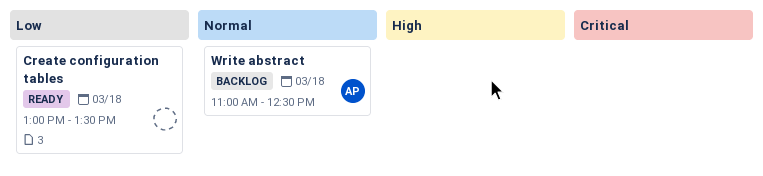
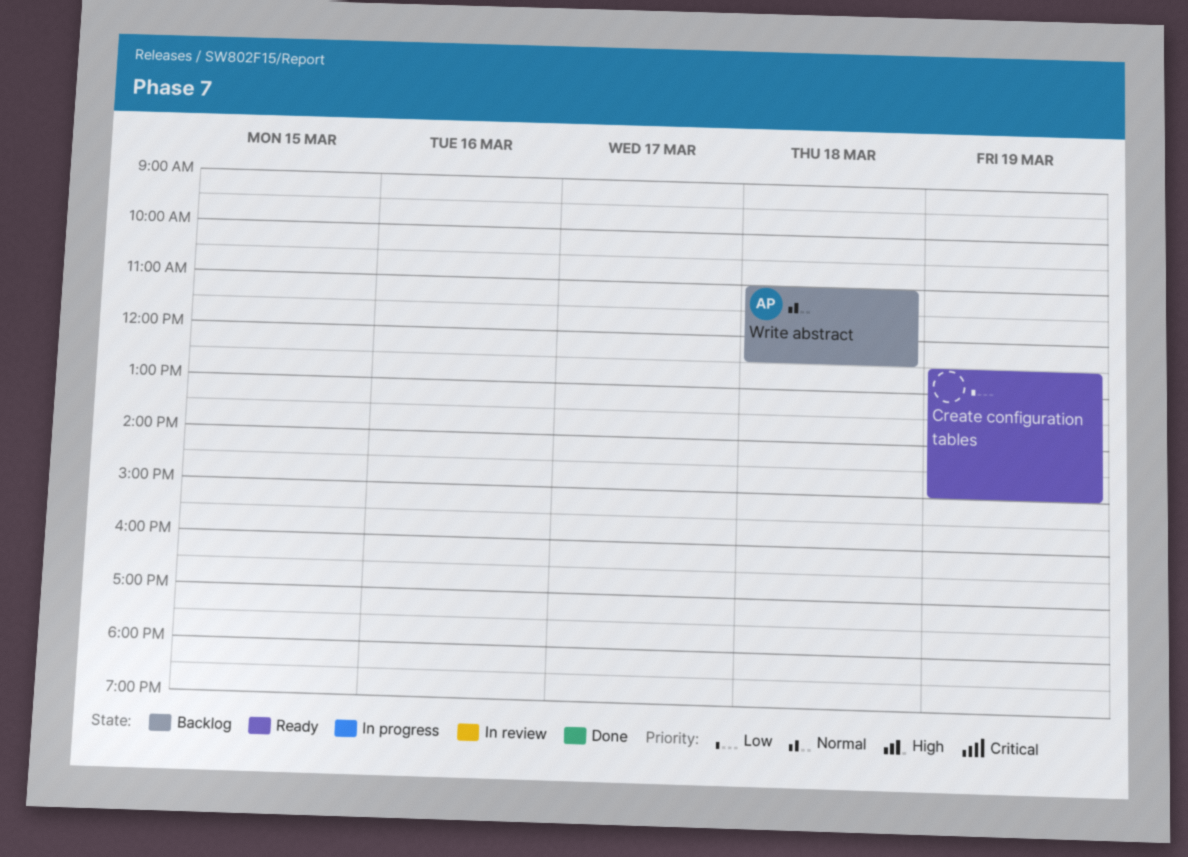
Create configuration tables, day: Mar 18 -> Mar 19
Create configuration tables, begins: 13:00 -> 12:30
Create configuration tables, ends: 13:30 -> 15:00

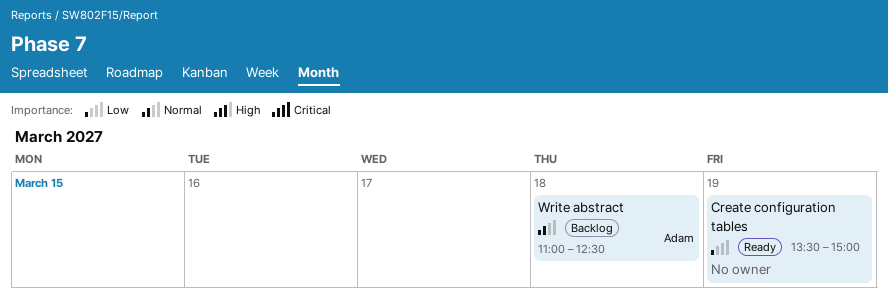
Create configuration tables, begins: 12:30 -> 13:30

